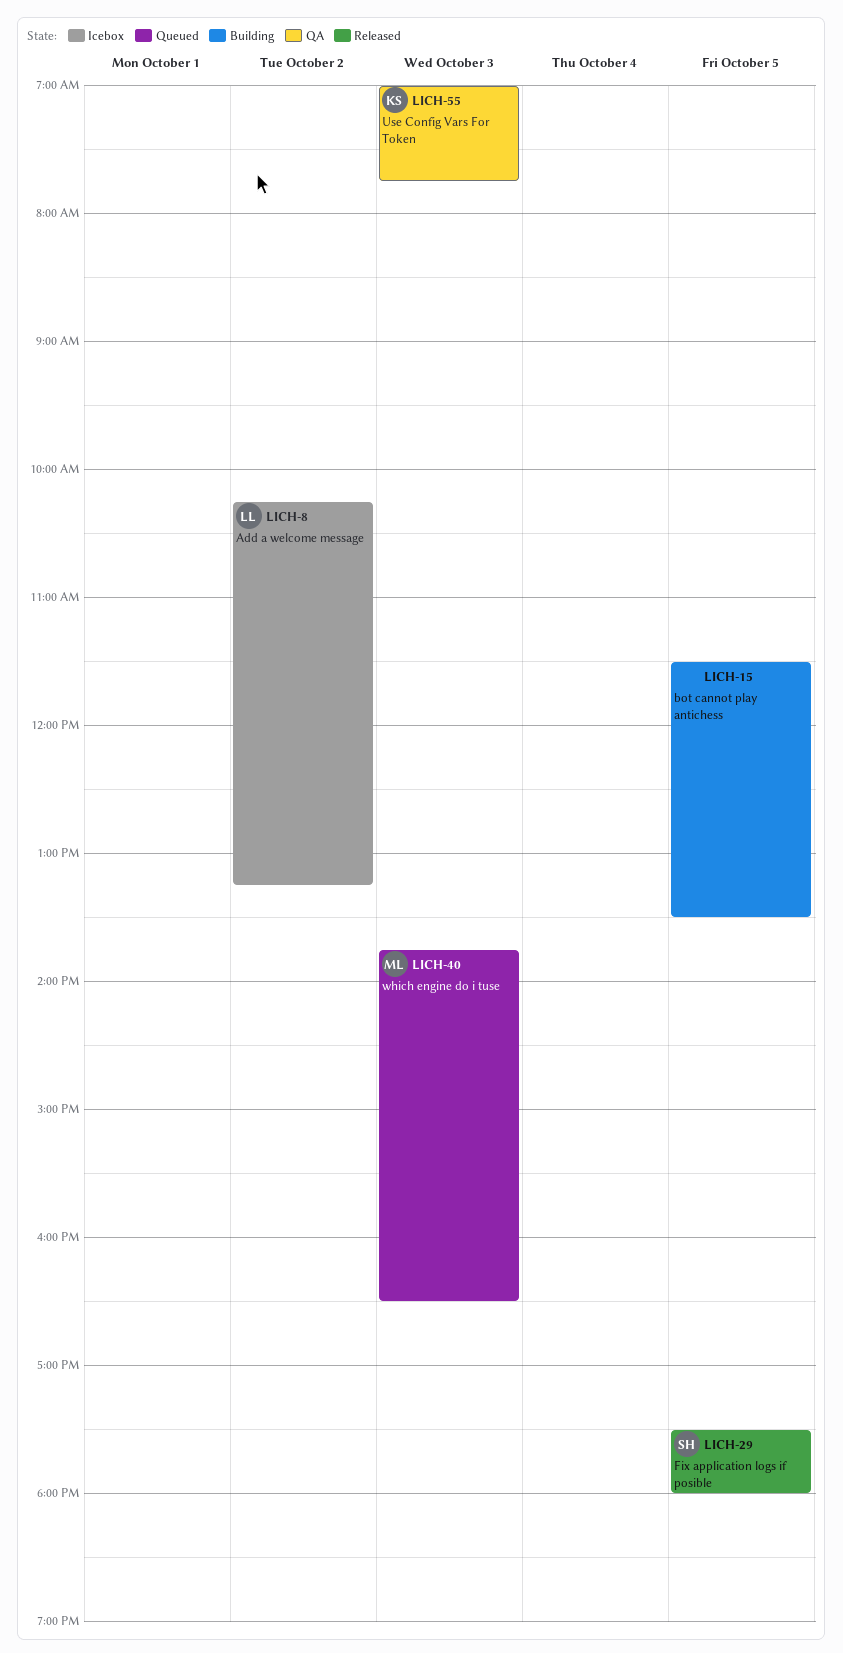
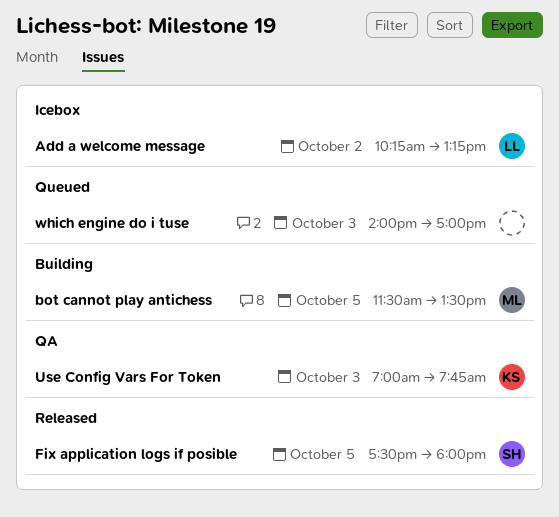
bot cannot play antichess, owner: none -> ML
which engine do i tuse, owner: ML -> none
which engine do i tuse, begins: 13:45 -> 14:00
which engine do i tuse, ends: 16:30 -> 17:00

